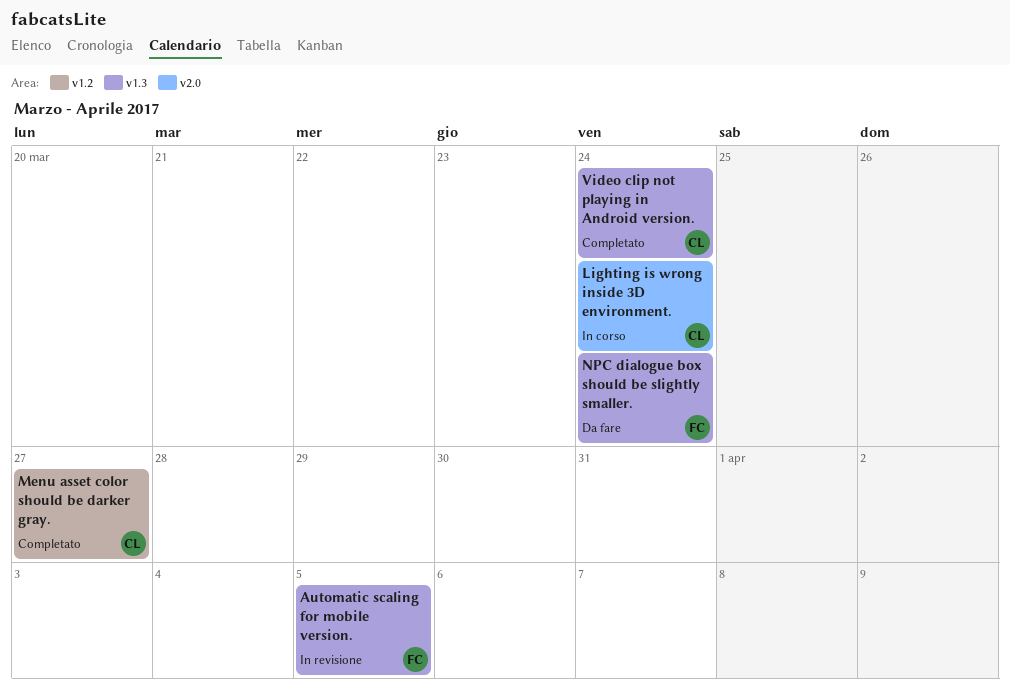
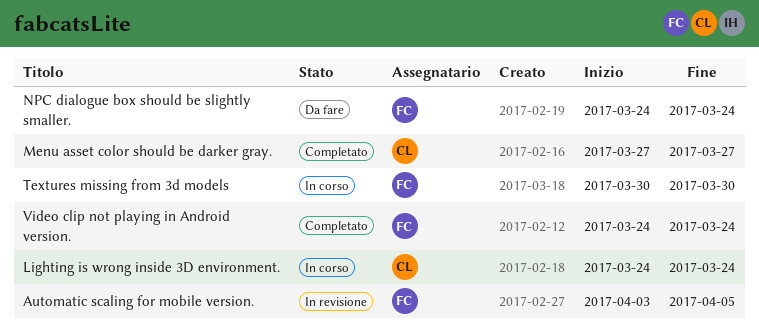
Textures missing from 3d models: none -> present
Video clip not playing in Android version., owner: CL -> FC

